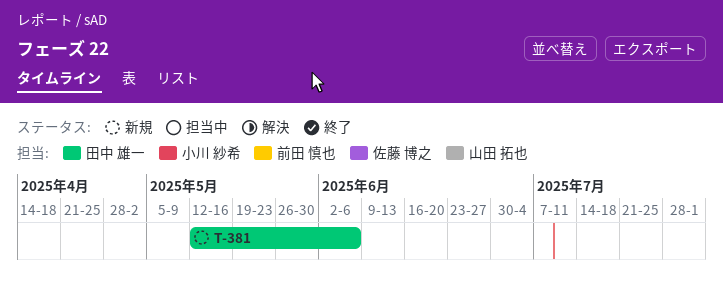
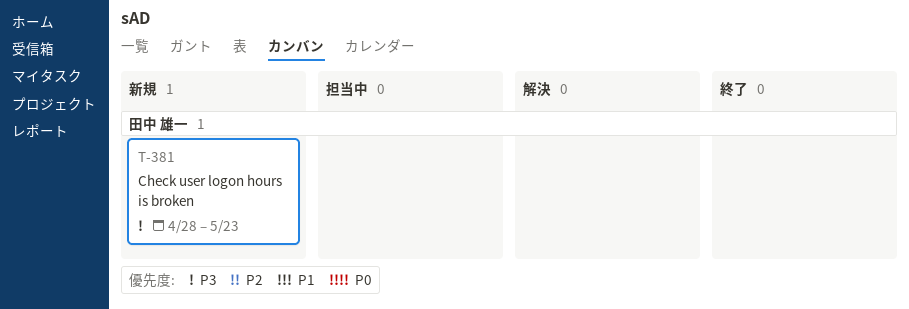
T-381, start: May 12 -> Apr 28
T-381, due: Jun 6 -> May 23

